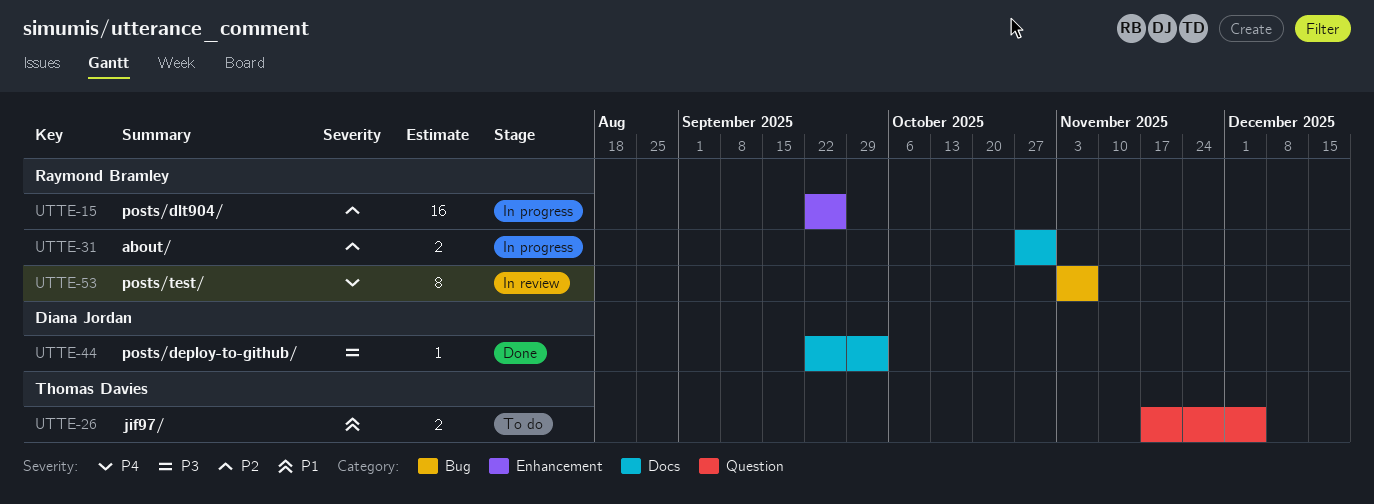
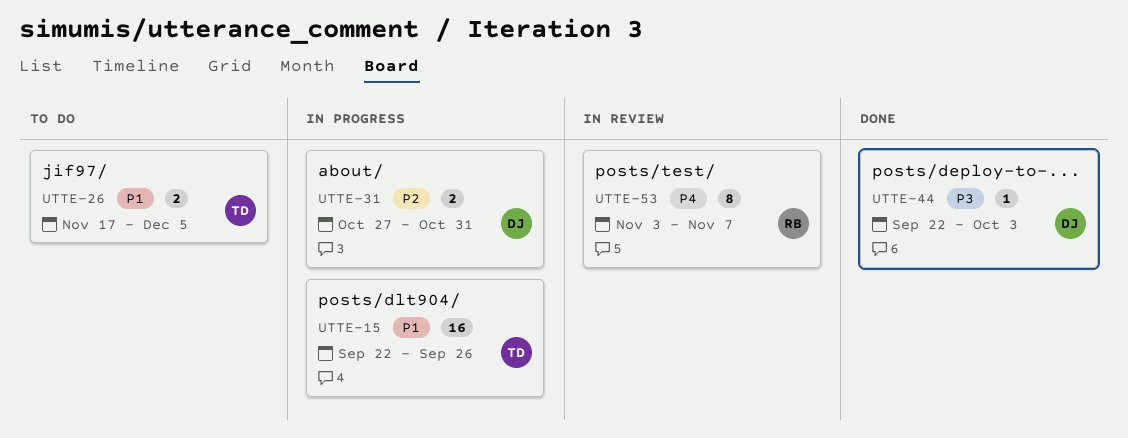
UTTE-15, owner: Raymond Bramley -> Thomas Davies
UTTE-15, priority: P2 -> P1
UTTE-31, owner: Raymond Bramley -> Diana Jordan

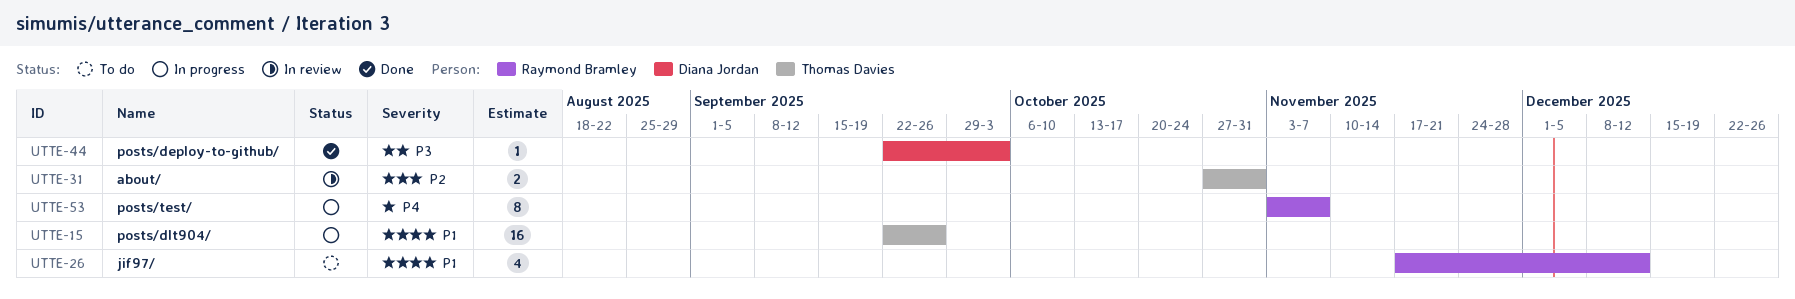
UTTE-26, owner: Thomas Davies -> Raymond Bramley
UTTE-26, estimate: 2 -> 4
UTTE-26, due: Dec 5 -> Dec 12
UTTE-31, status: In progress -> In review
UTTE-31, owner: Diana Jordan -> Thomas Davies
UTTE-53, status: In review -> In progress

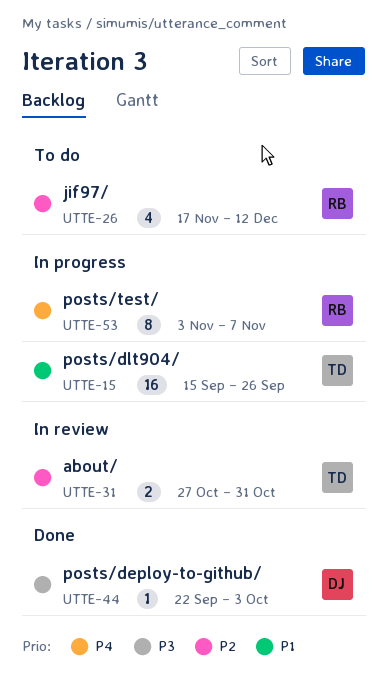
UTTE-15, start: Sep 22 -> Sep 15
UTTE-26, priority: P1 -> P2

